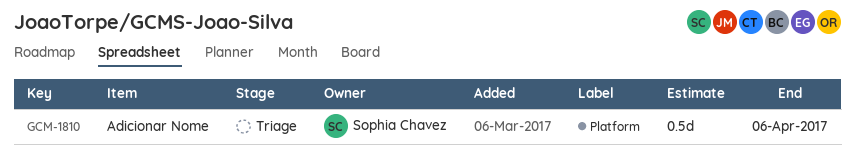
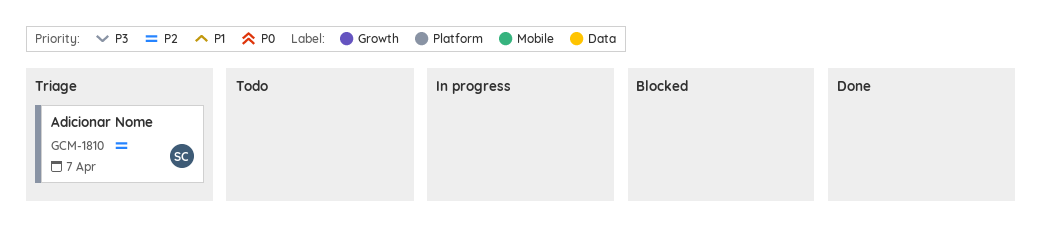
GCM-1810, due: Apr 6 -> Apr 7

